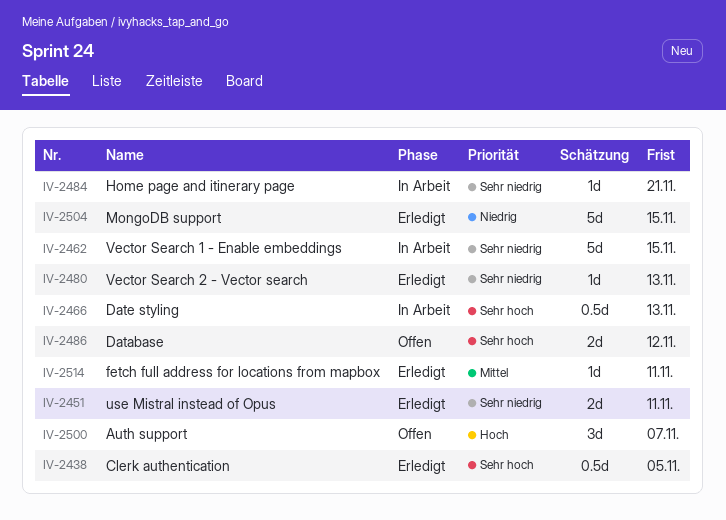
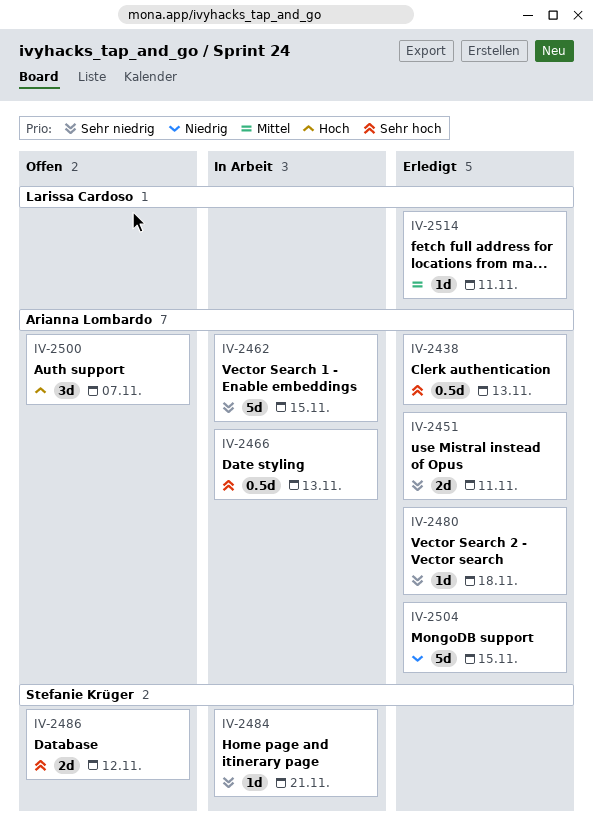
IV-2438, due: Nov 5 -> Nov 13
IV-2480, due: Nov 13 -> Nov 18

